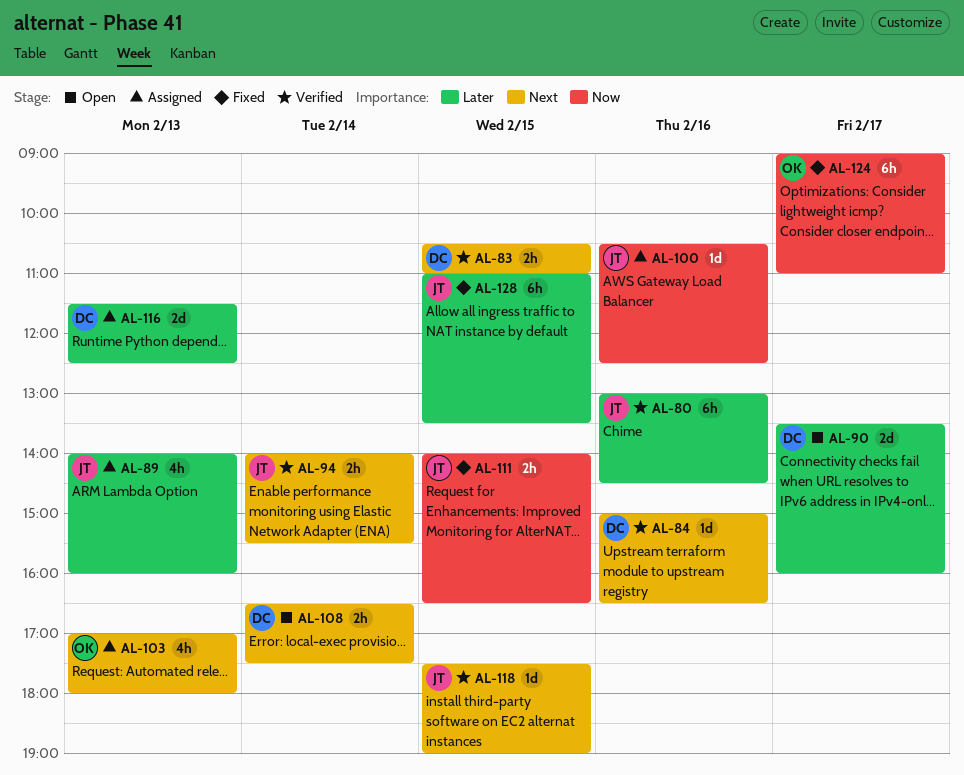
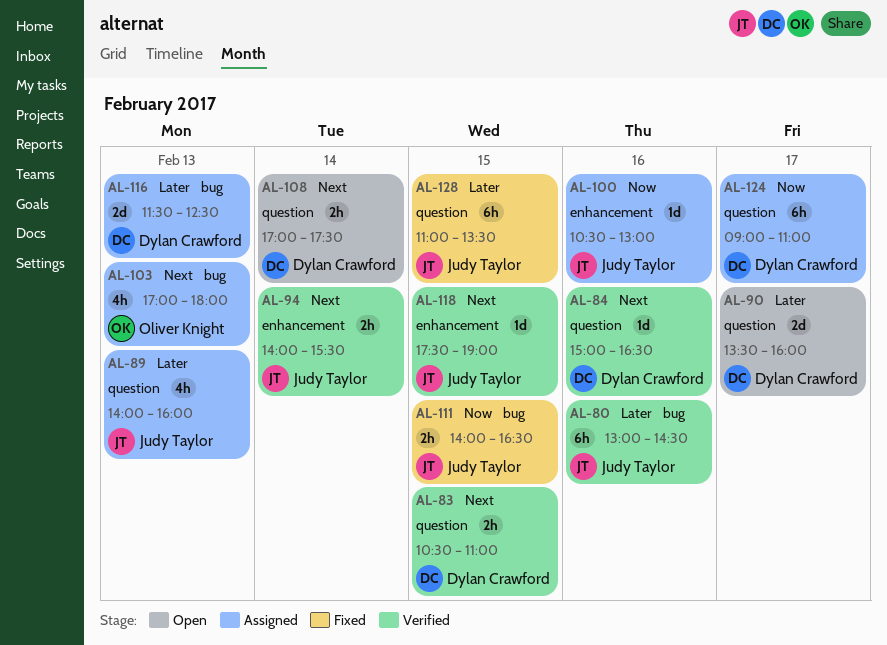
AL-100, ends: 12:30 -> 13:00
AL-108, begins: 16:30 -> 17:00
AL-124, status: Fixed -> Assigned
AL-124, owner: Oliver Knight -> Dylan Crawford

